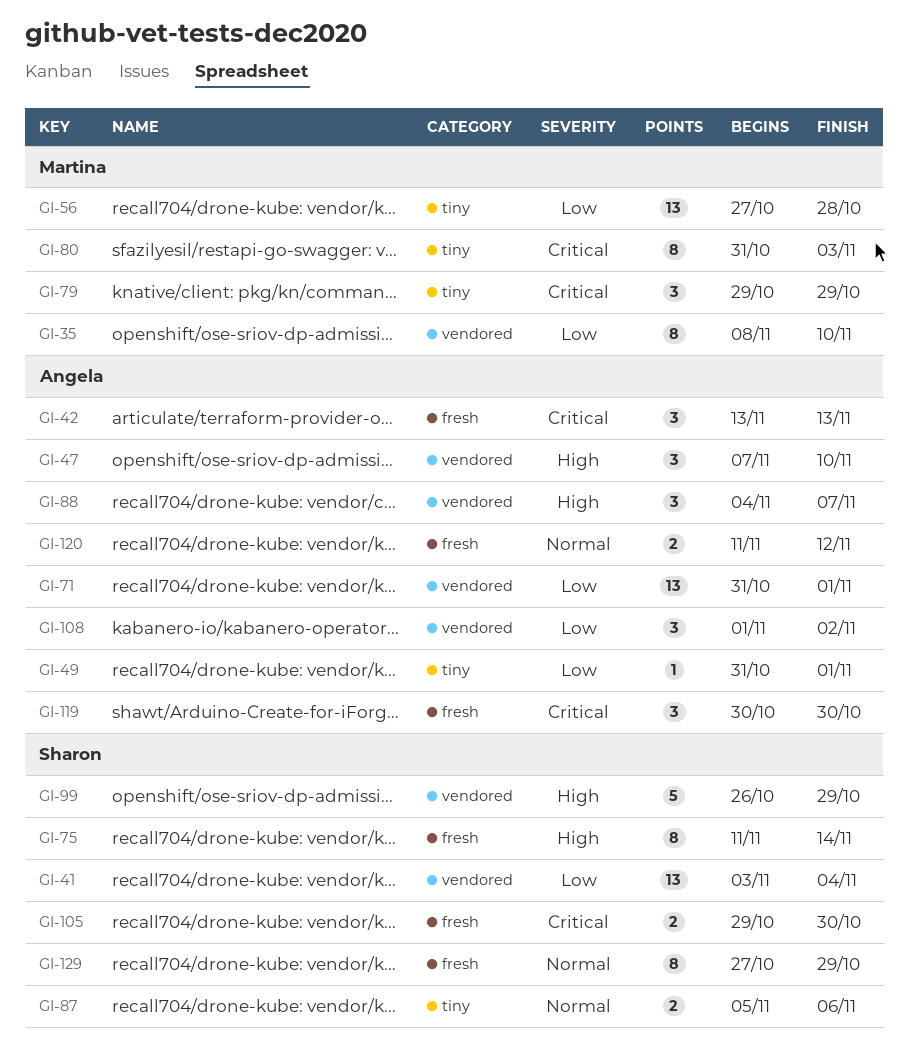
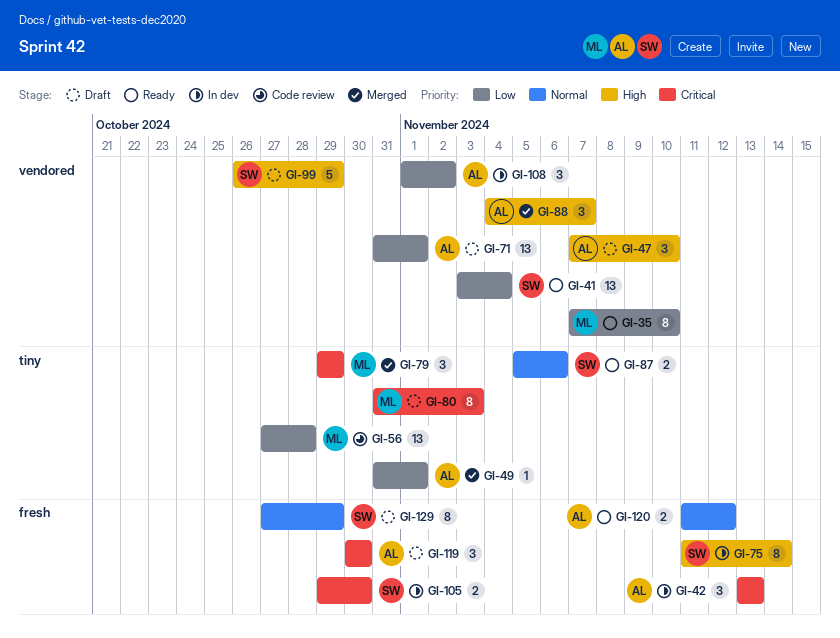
GI-35, start: Nov 8 -> Nov 7

